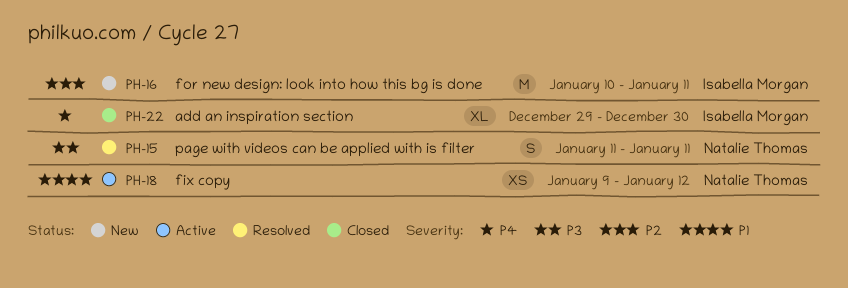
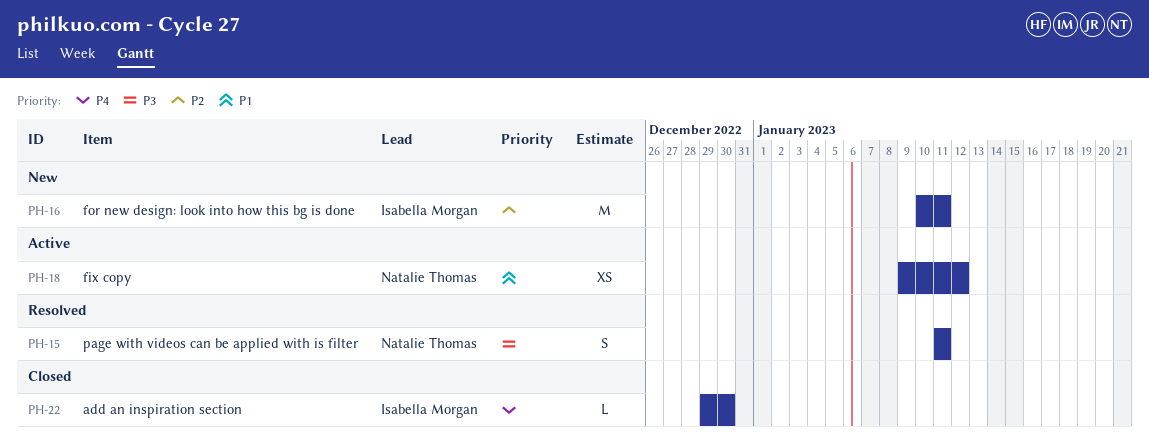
PH-22, estimate: XL -> L

